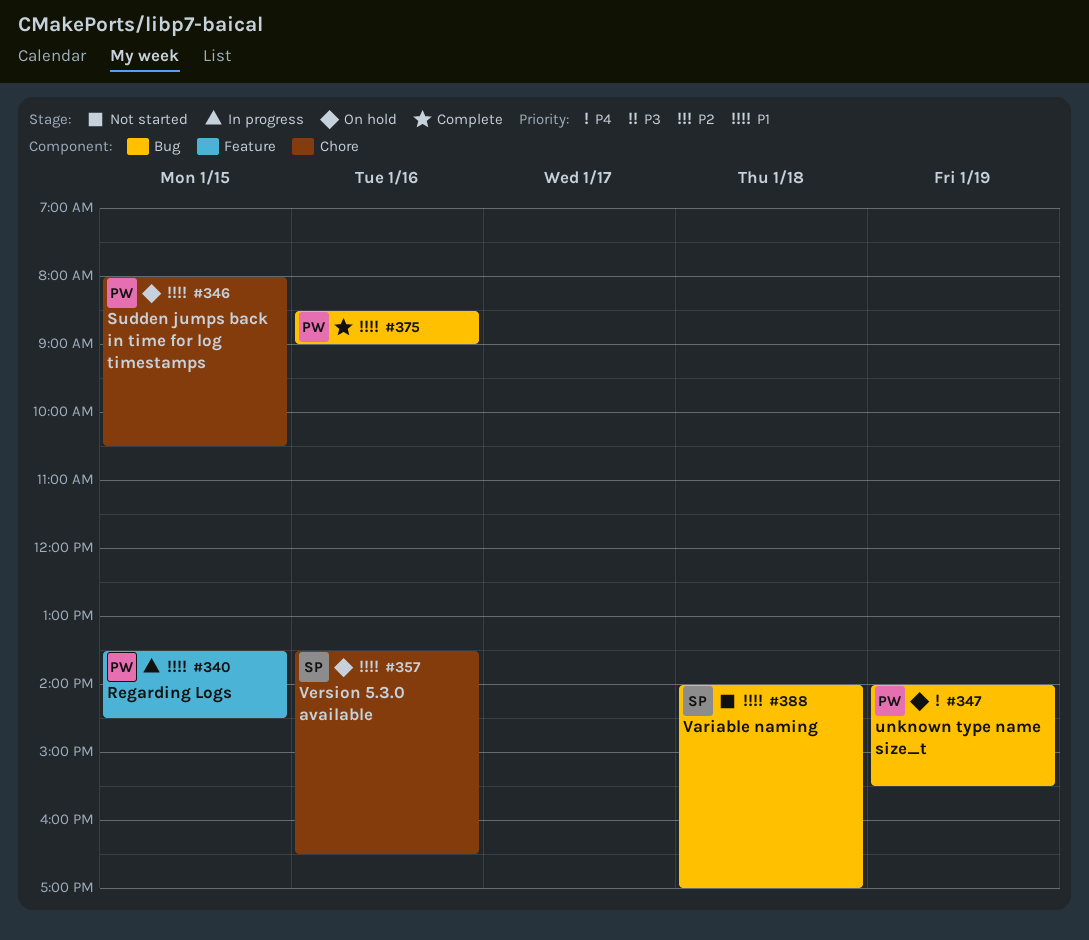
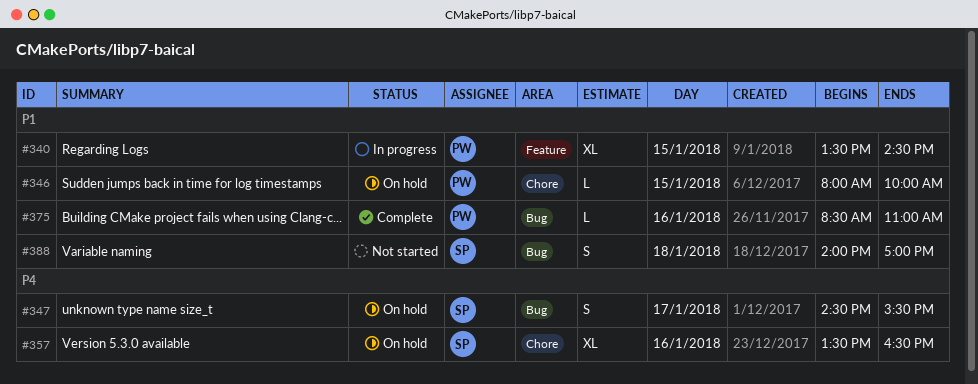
#346, ends: 10:30 -> 10:00
#347, owner: PW -> SP
#347, day: Jan 19 -> Jan 17
#347, begins: 14:00 -> 14:30
#357, priority: P1 -> P4
#375, ends: 09:00 -> 11:00

